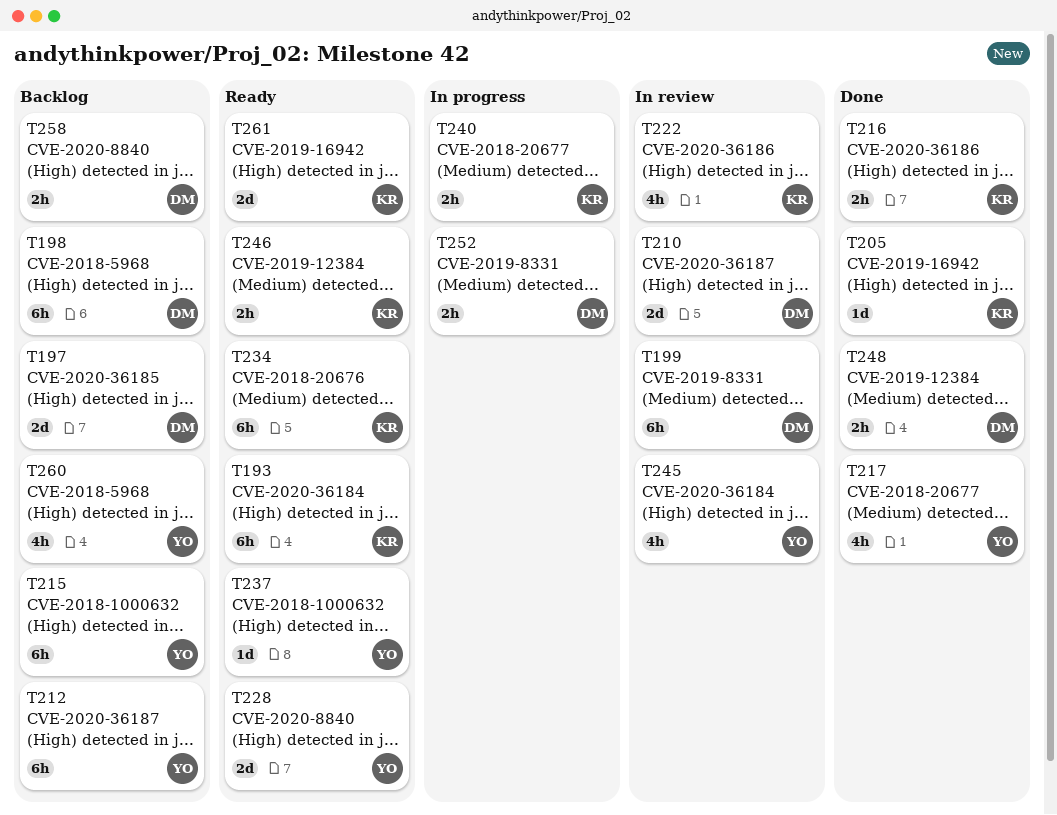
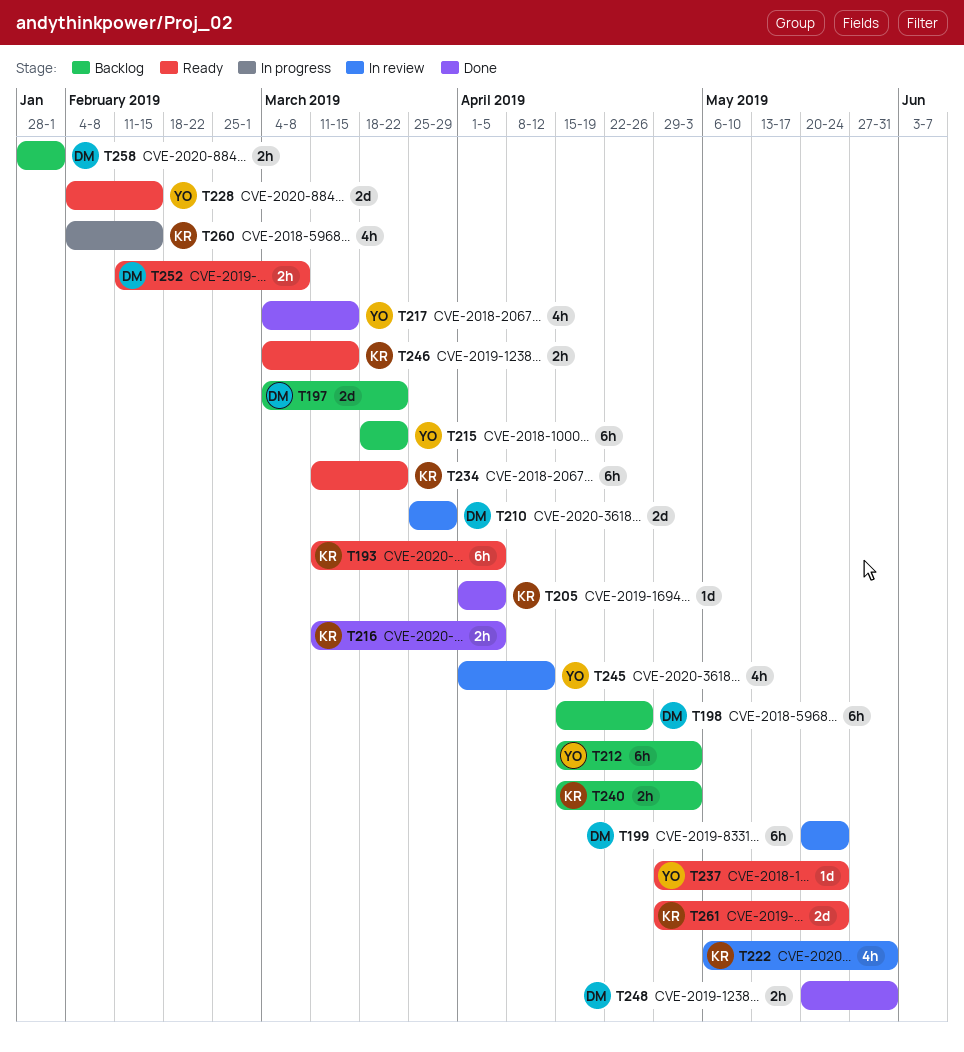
T240, status: In progress -> Backlog
T252, status: In progress -> Ready
T260, status: Backlog -> In progress
T260, owner: YO -> KR

